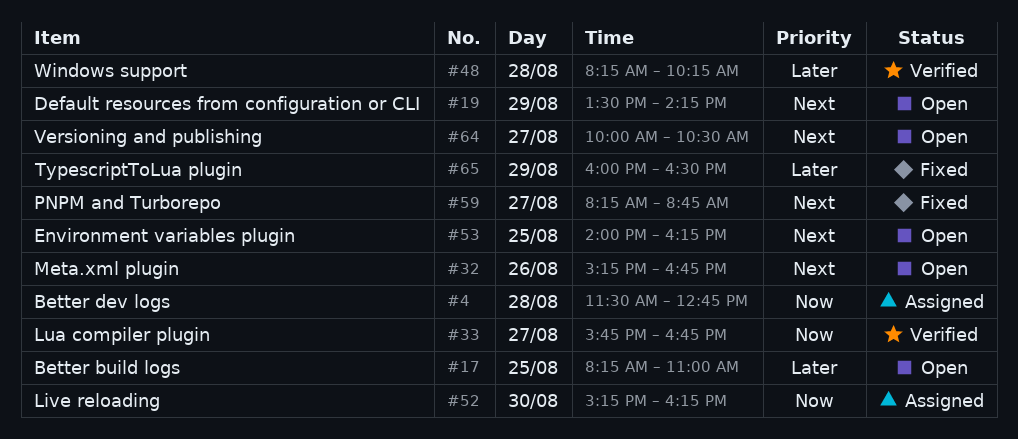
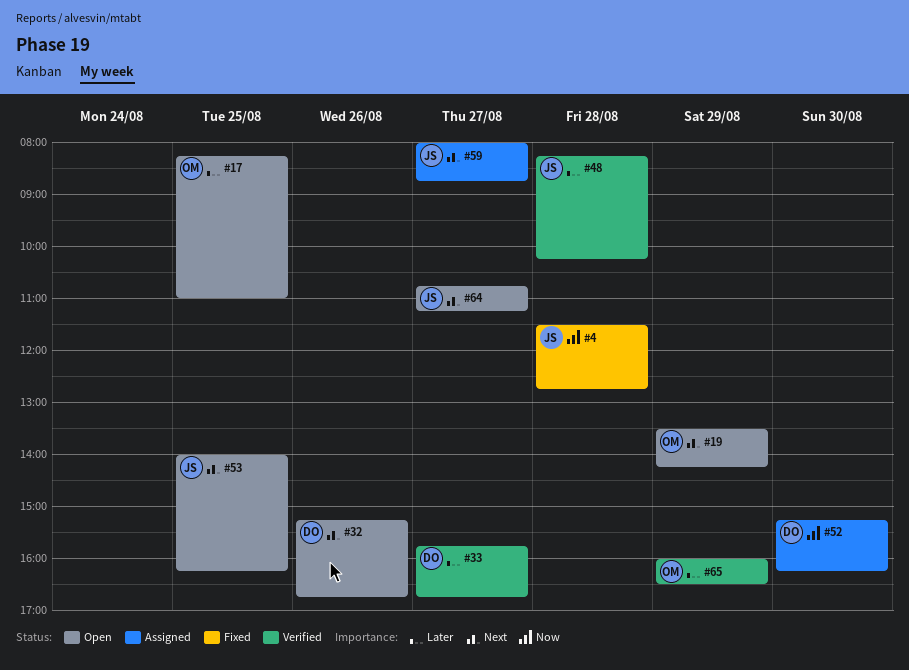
#4, status: Assigned -> Fixed
#33, priority: Now -> Later
#59, status: Fixed -> Assigned
#59, begins: 08:15 -> 08:00
#64, begins: 10:00 -> 10:45
#64, ends: 10:30 -> 11:15
#65, status: Fixed -> Verified

